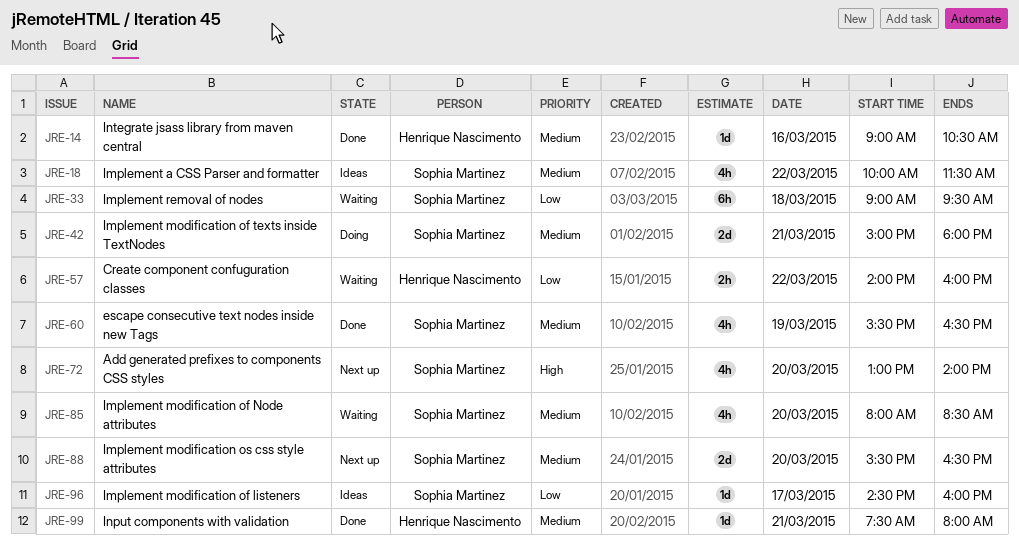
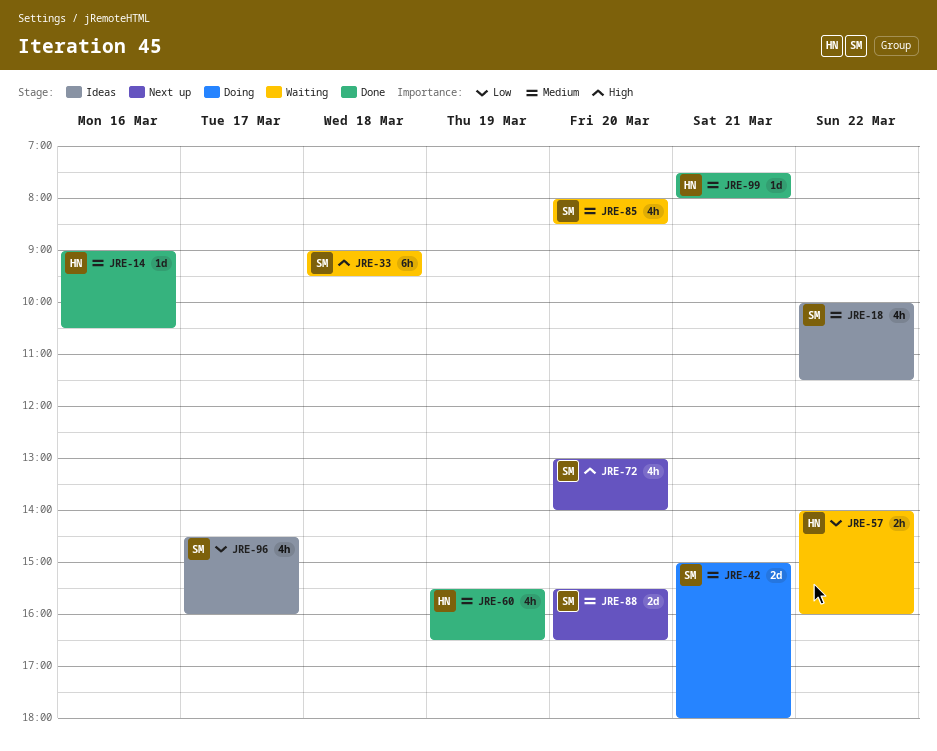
JRE-33, priority: Low -> High
JRE-60, owner: Sophia Martinez -> Henrique Nascimento
JRE-96, estimate: 1d -> 4h

